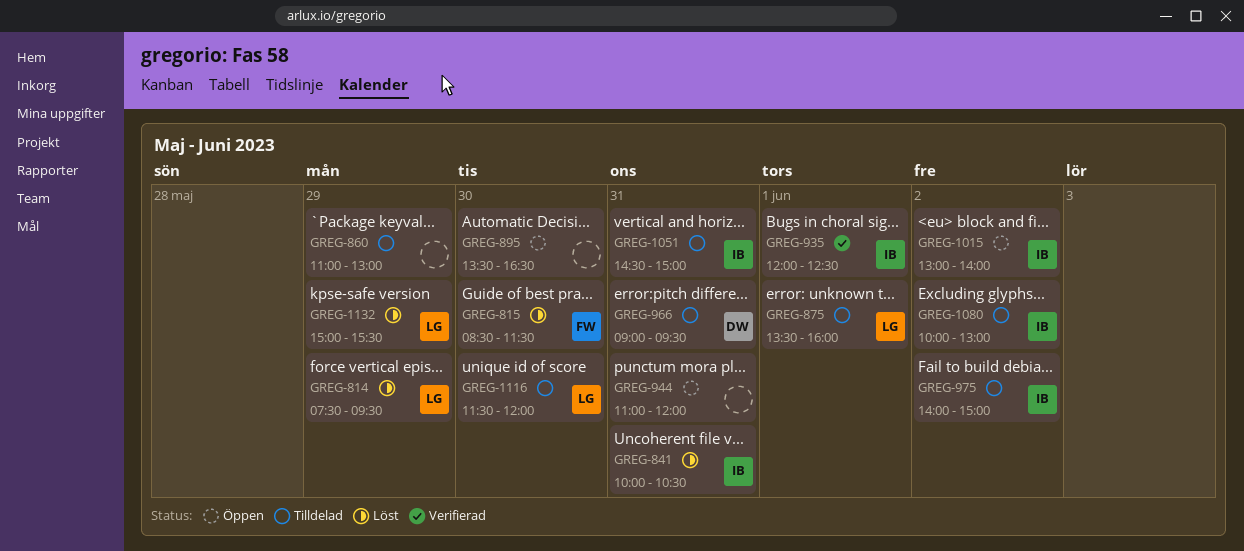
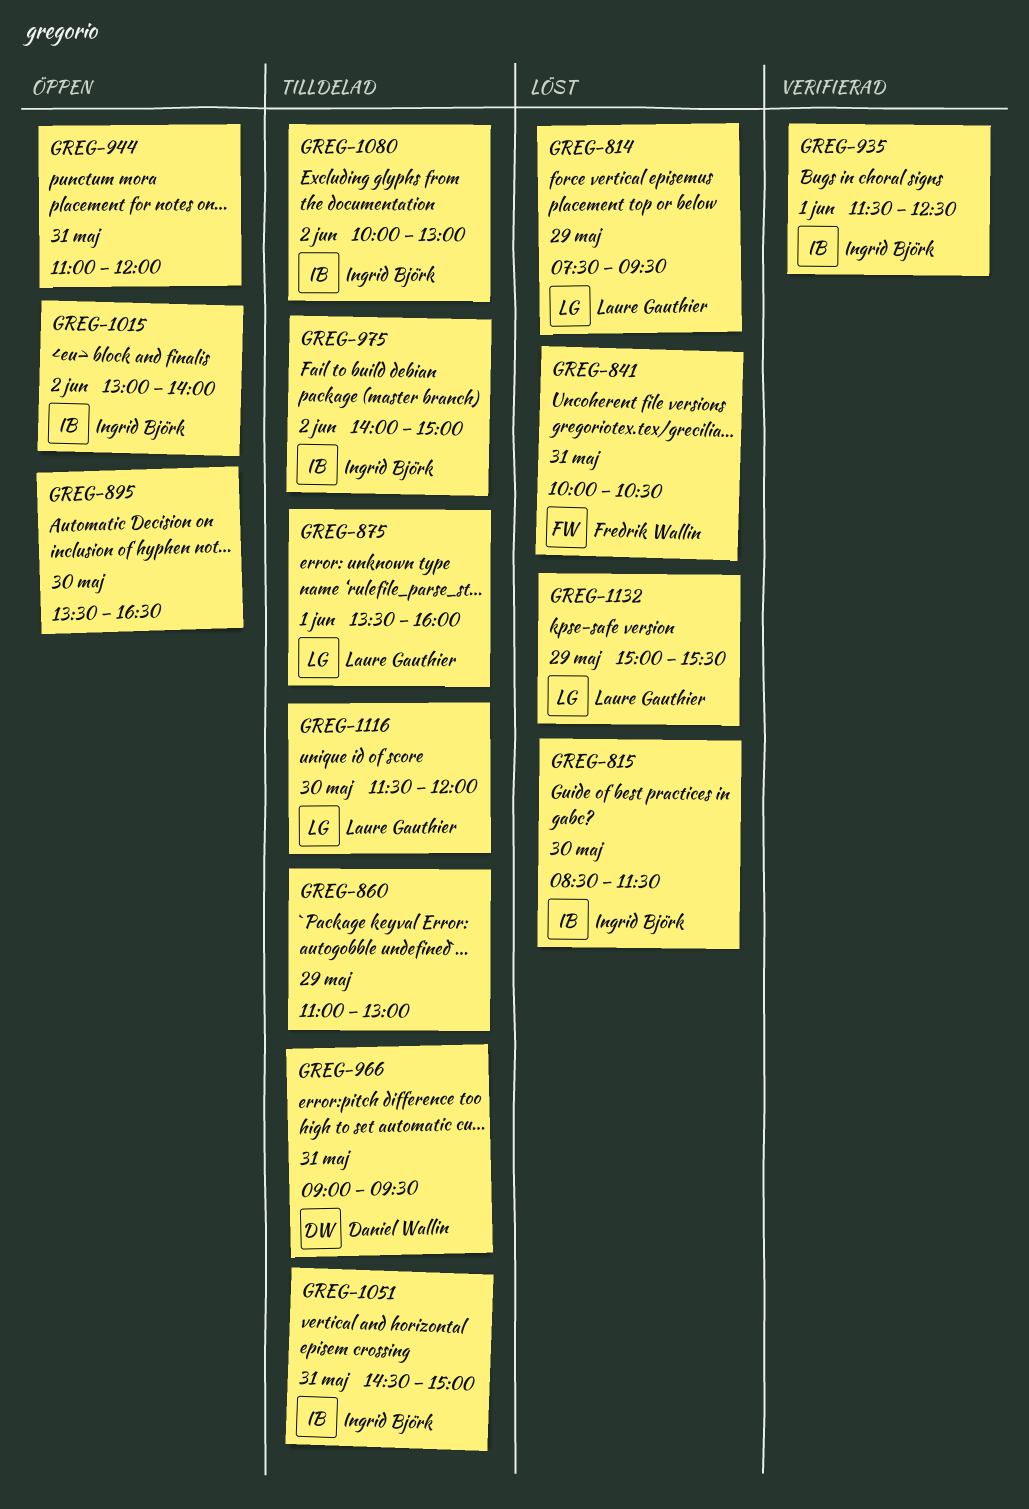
GREG-815, owner: Fredrik Wallin -> Ingrid Björk
GREG-841, owner: Ingrid Björk -> Fredrik Wallin
GREG-935, begins: 12:00 -> 11:30

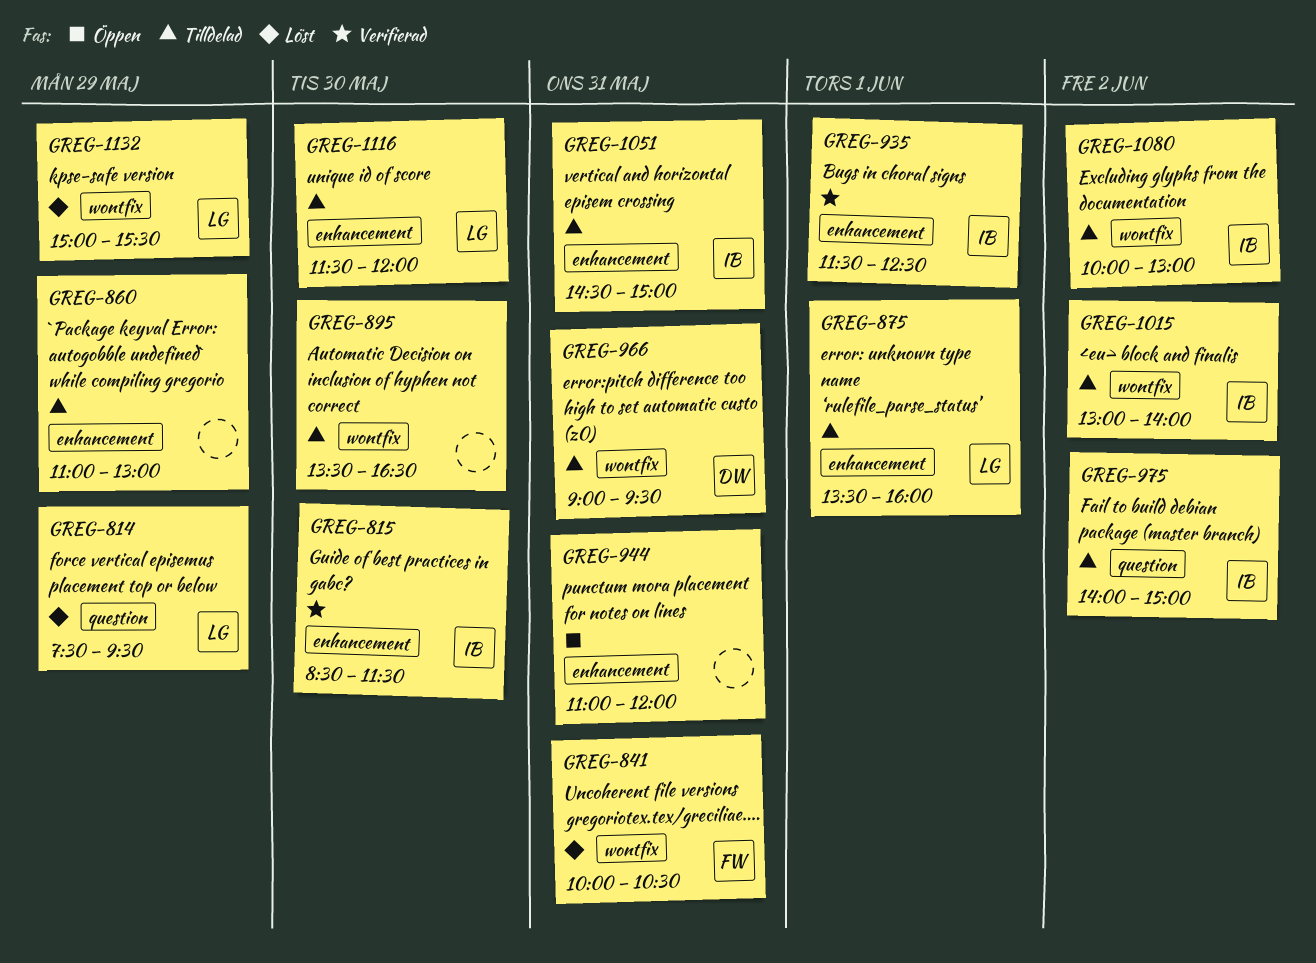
GREG-815, status: Löst -> Verifierad
GREG-895, status: Öppen -> Tilldelad
GREG-1015, status: Öppen -> Tilldelad

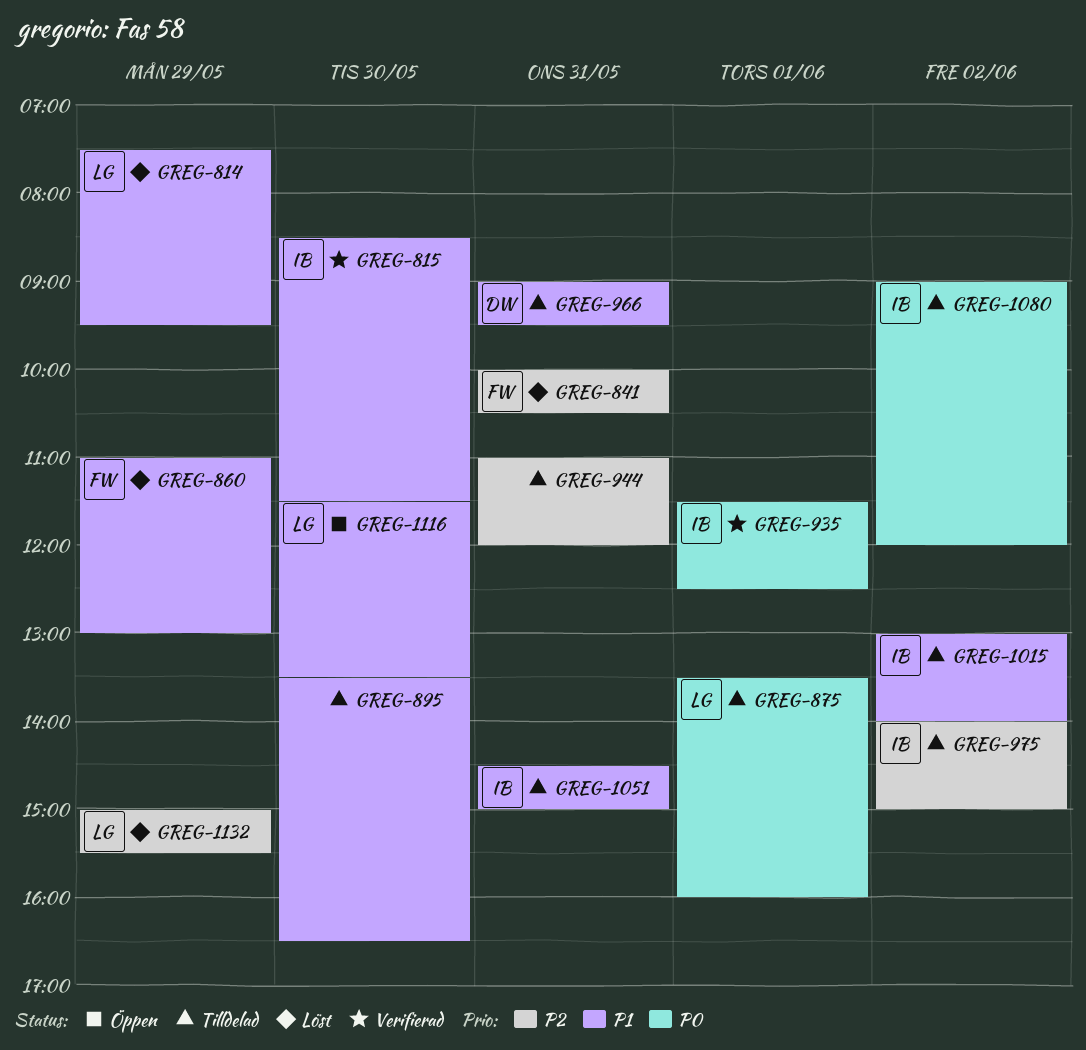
GREG-860, status: Tilldelad -> Löst
GREG-860, owner: none -> FW
GREG-944, status: Öppen -> Tilldelad
GREG-1080, begins: 10:00 -> 09:00
GREG-1080, ends: 13:00 -> 12:00
GREG-1116, status: Tilldelad -> Öppen
GREG-1116, ends: 12:00 -> 13:30

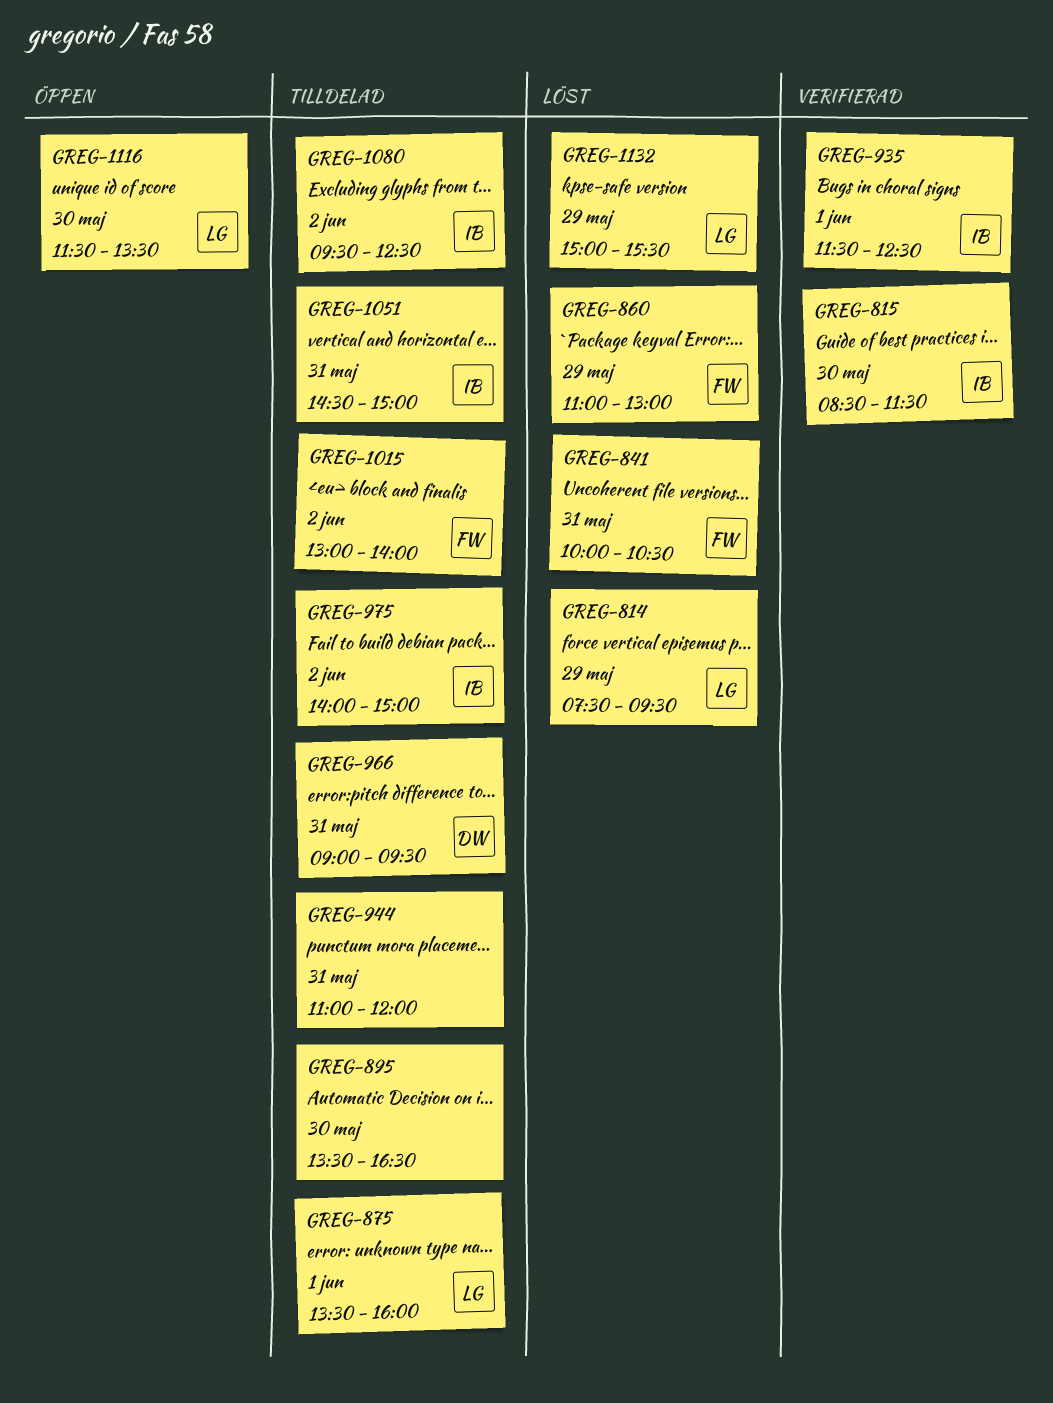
GREG-1015, owner: IB -> FW
GREG-1080, begins: 09:00 -> 09:30
GREG-1080, ends: 12:00 -> 12:30

